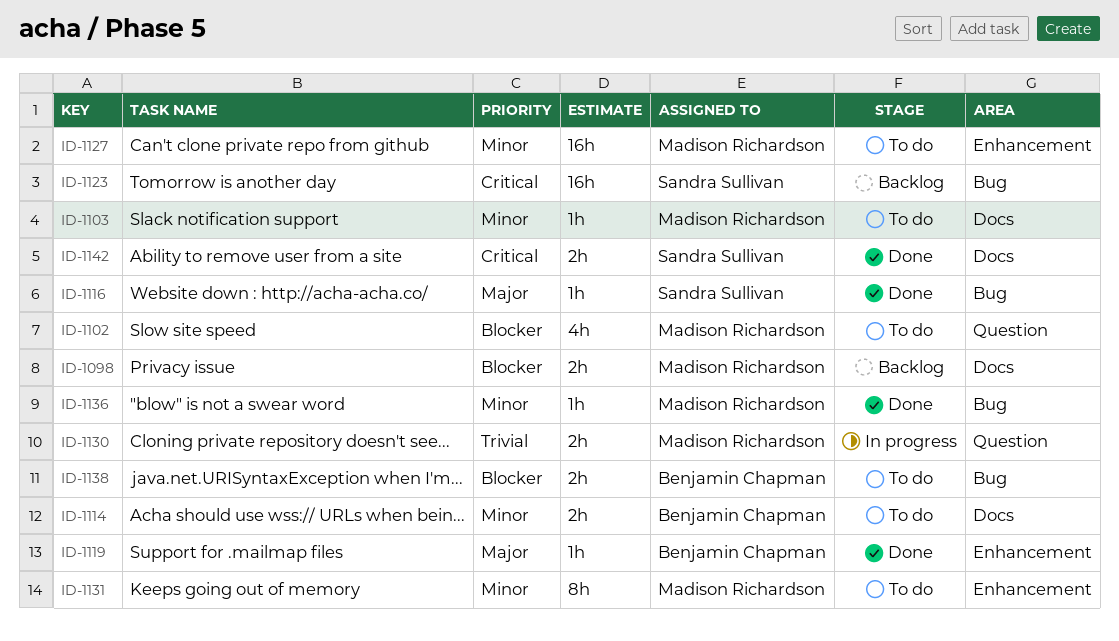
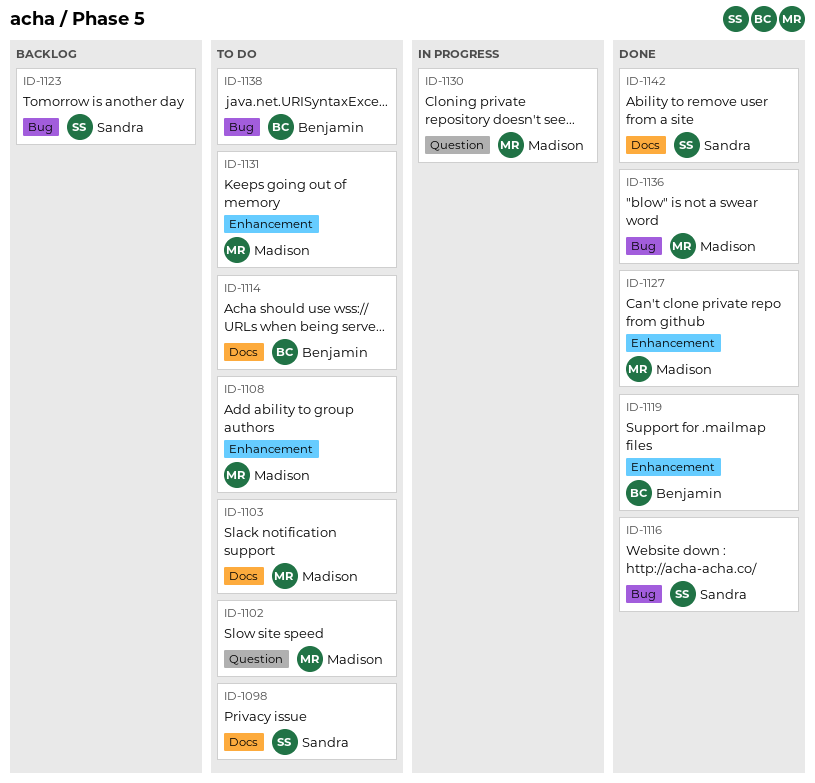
ID-1098, status: Backlog -> To do
ID-1098, owner: Madison Richardson -> Sandra Sullivan
ID-1108: none -> present
ID-1127, status: To do -> Done

